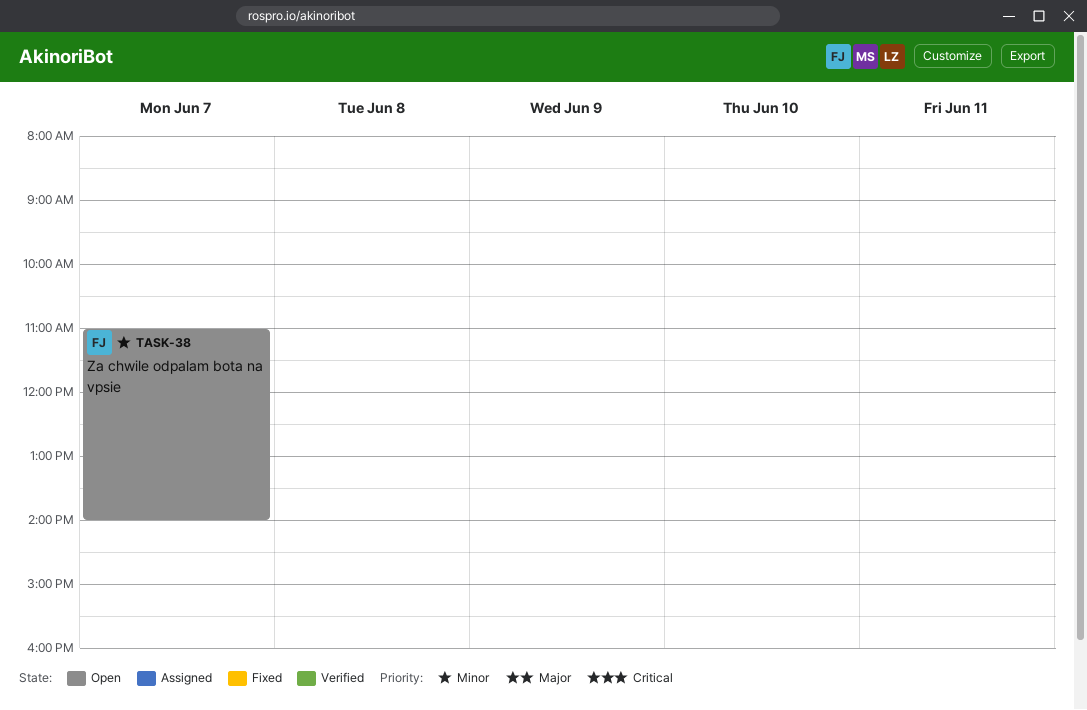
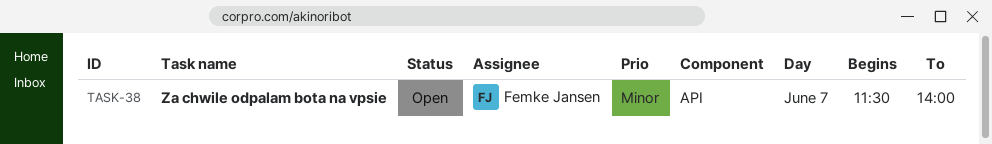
TASK-38, begins: 11:00 -> 11:30

